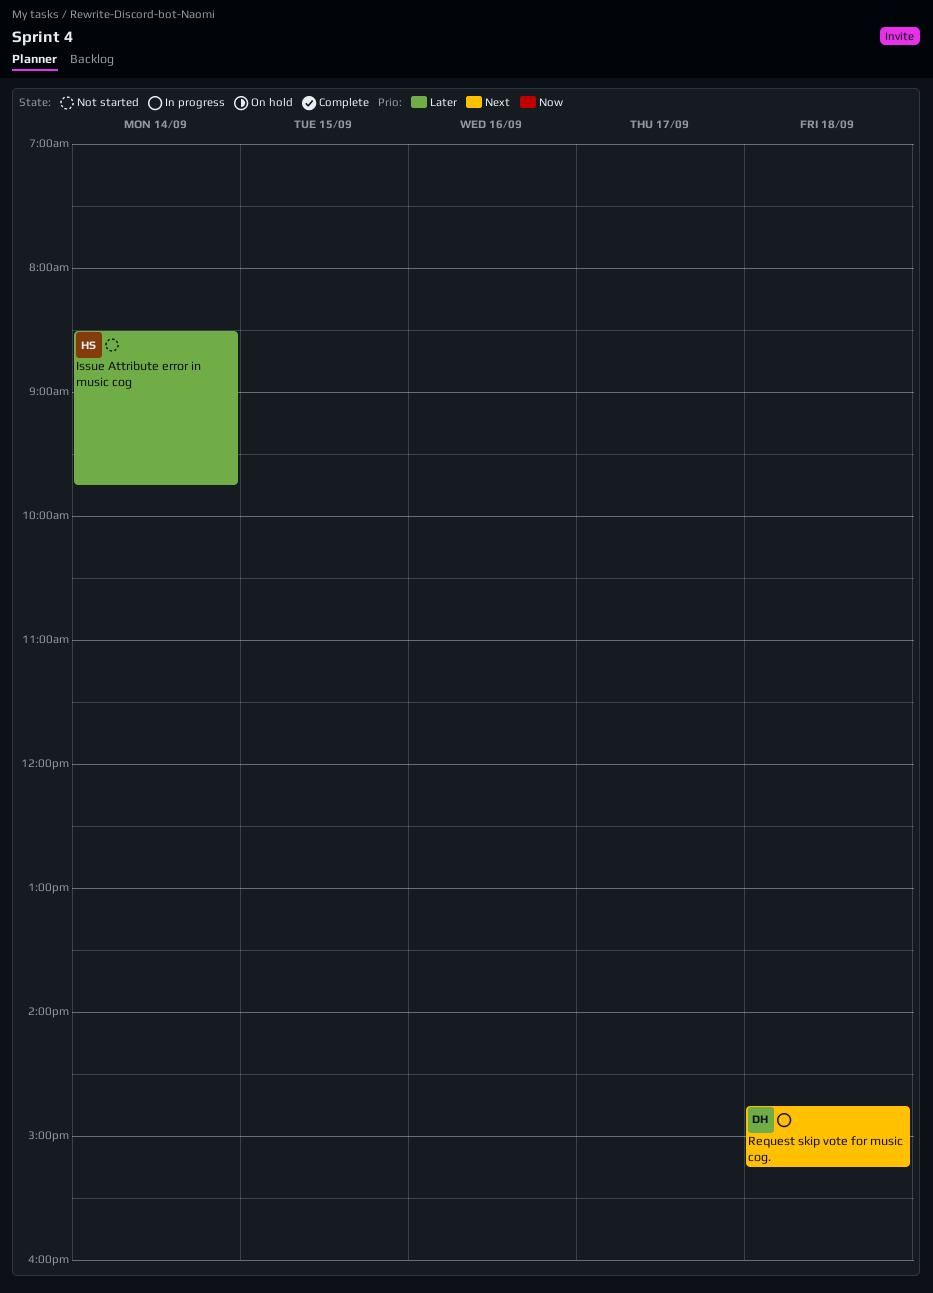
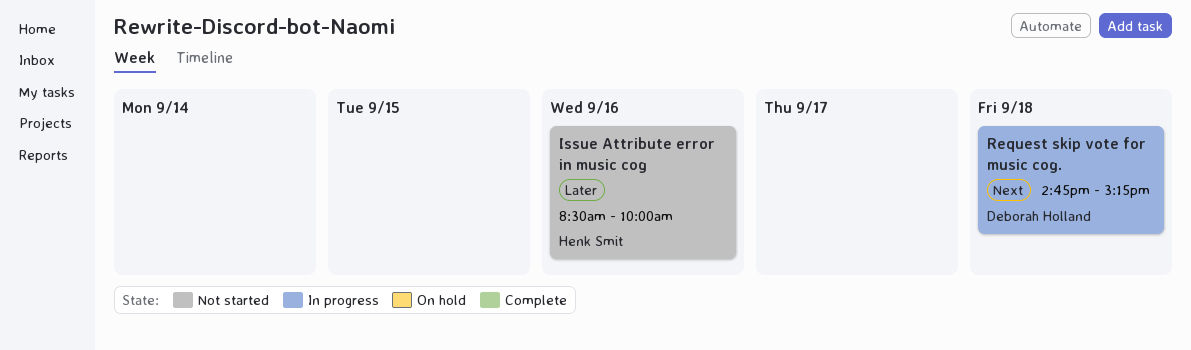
Issue Attribute error in music cog, day: Sep 14 -> Sep 16
Issue Attribute error in music cog, ends: 09:45 -> 10:00

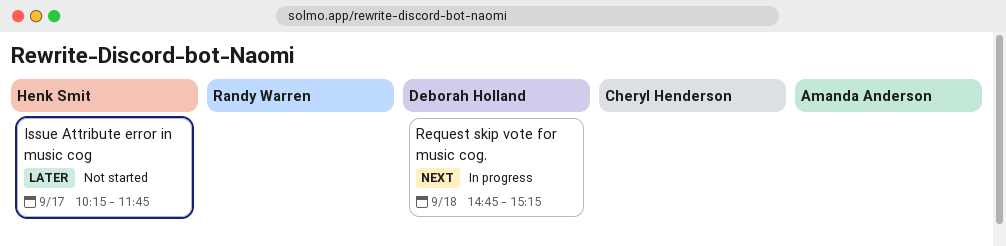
Issue Attribute error in music cog, day: Sep 16 -> Sep 17
Issue Attribute error in music cog, begins: 08:30 -> 10:15
Issue Attribute error in music cog, ends: 10:00 -> 11:45

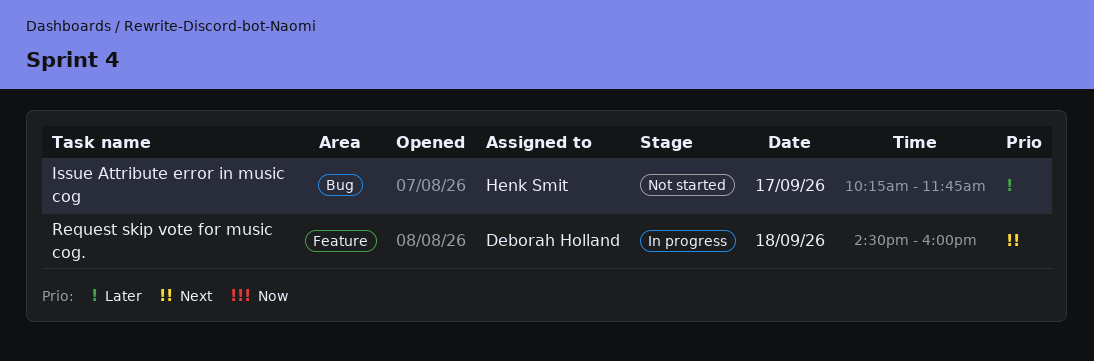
Request skip vote for music cog., begins: 14:45 -> 14:30
Request skip vote for music cog., ends: 15:15 -> 16:00

